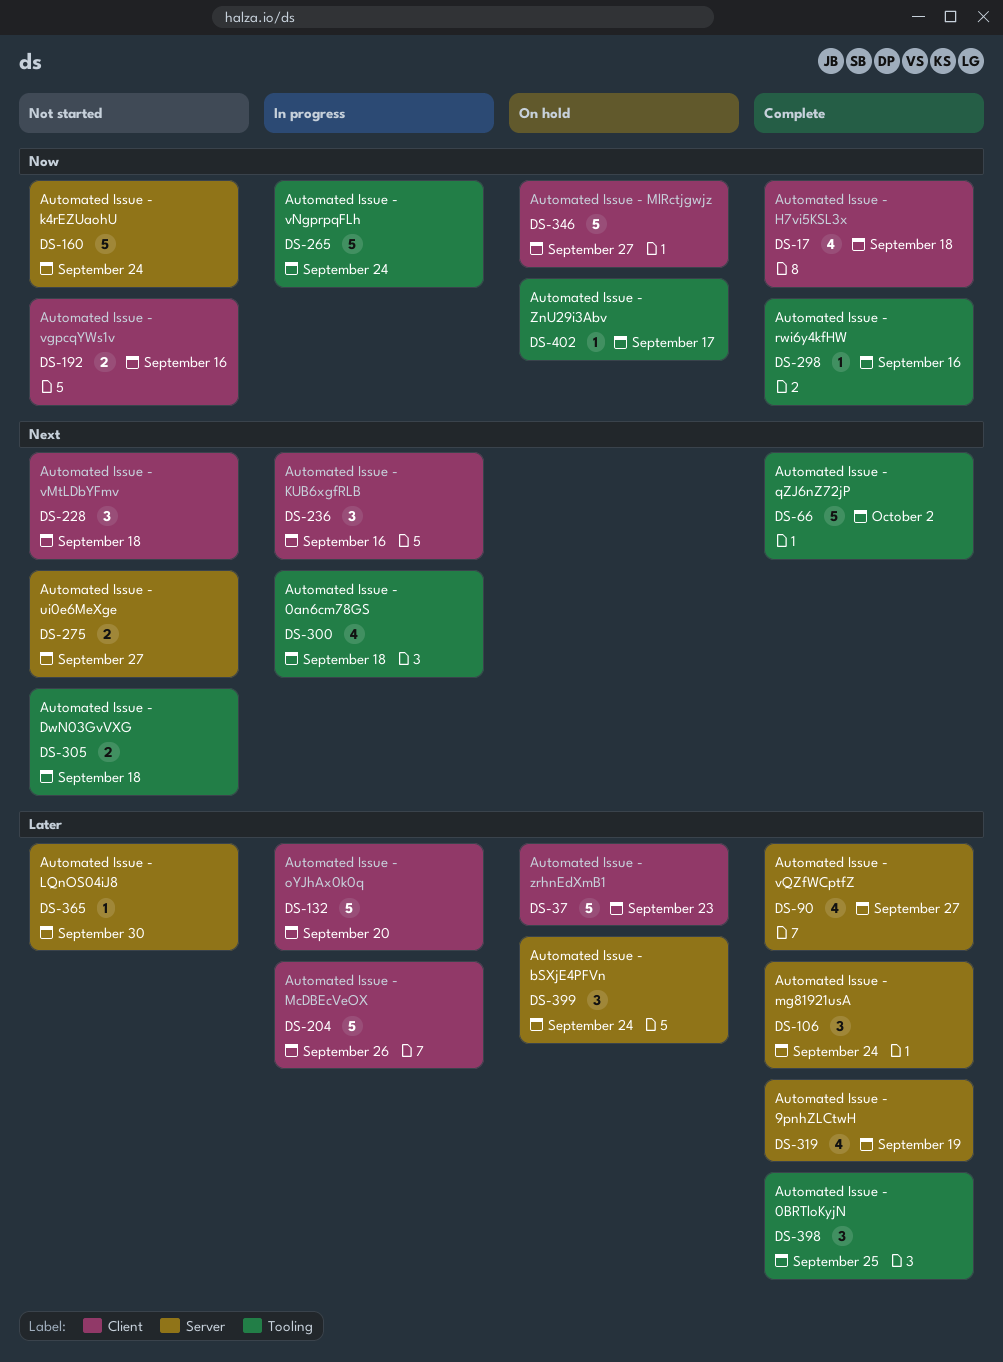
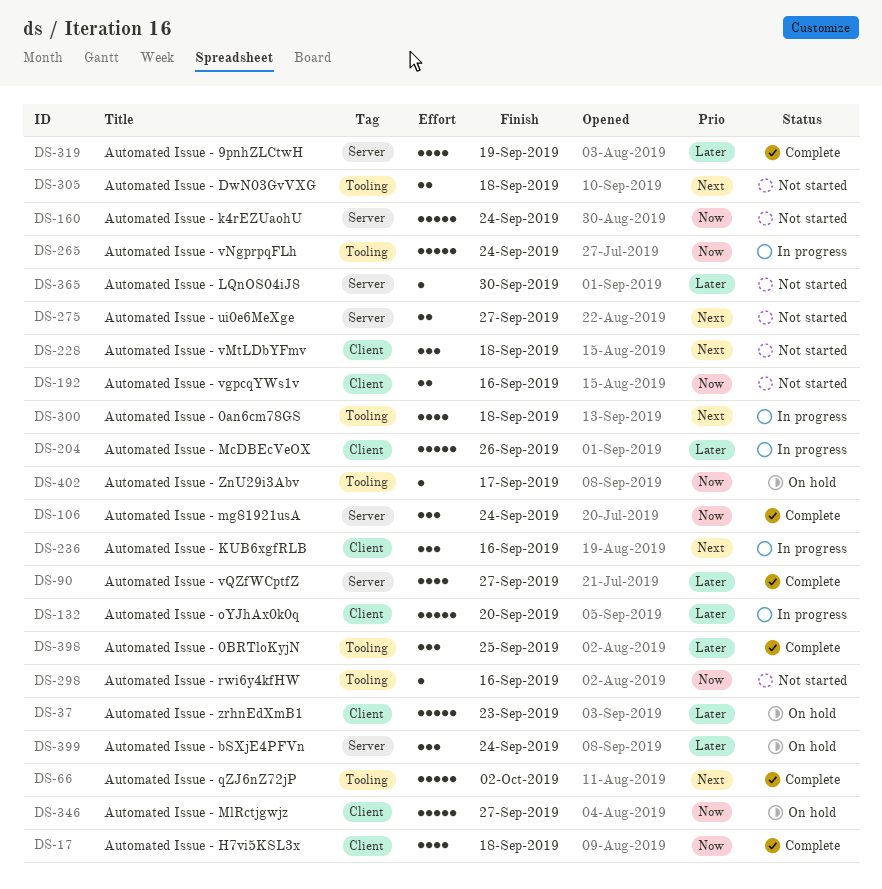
DS-106, priority: Later -> Now
DS-298, status: Complete -> Not started

